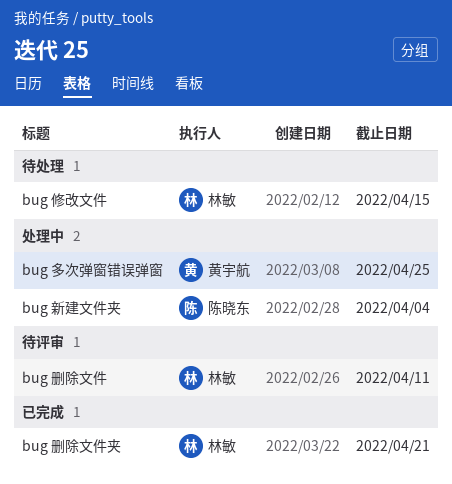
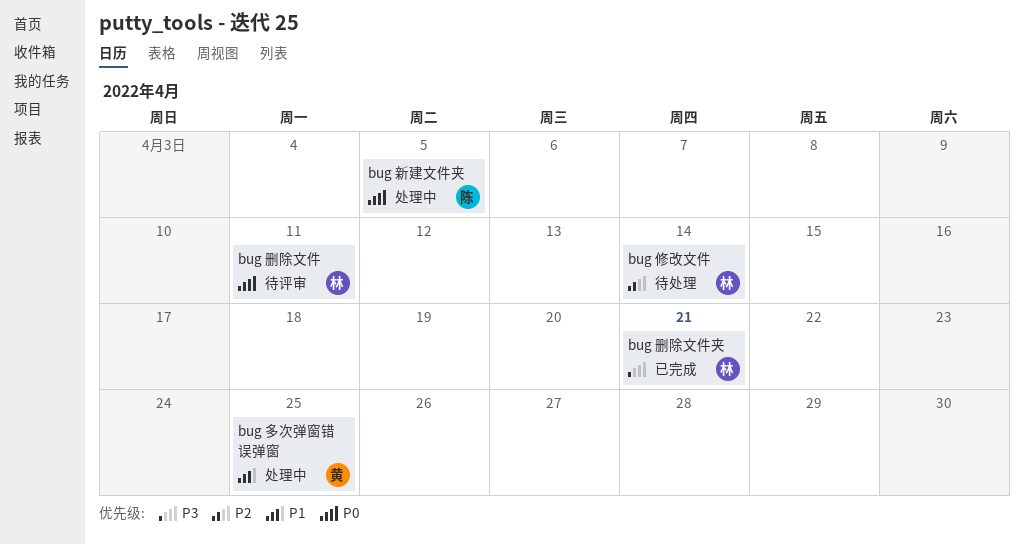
bug 修改文件, due: Apr 15 -> Apr 14
bug 新建文件夹, due: Apr 4 -> Apr 5

